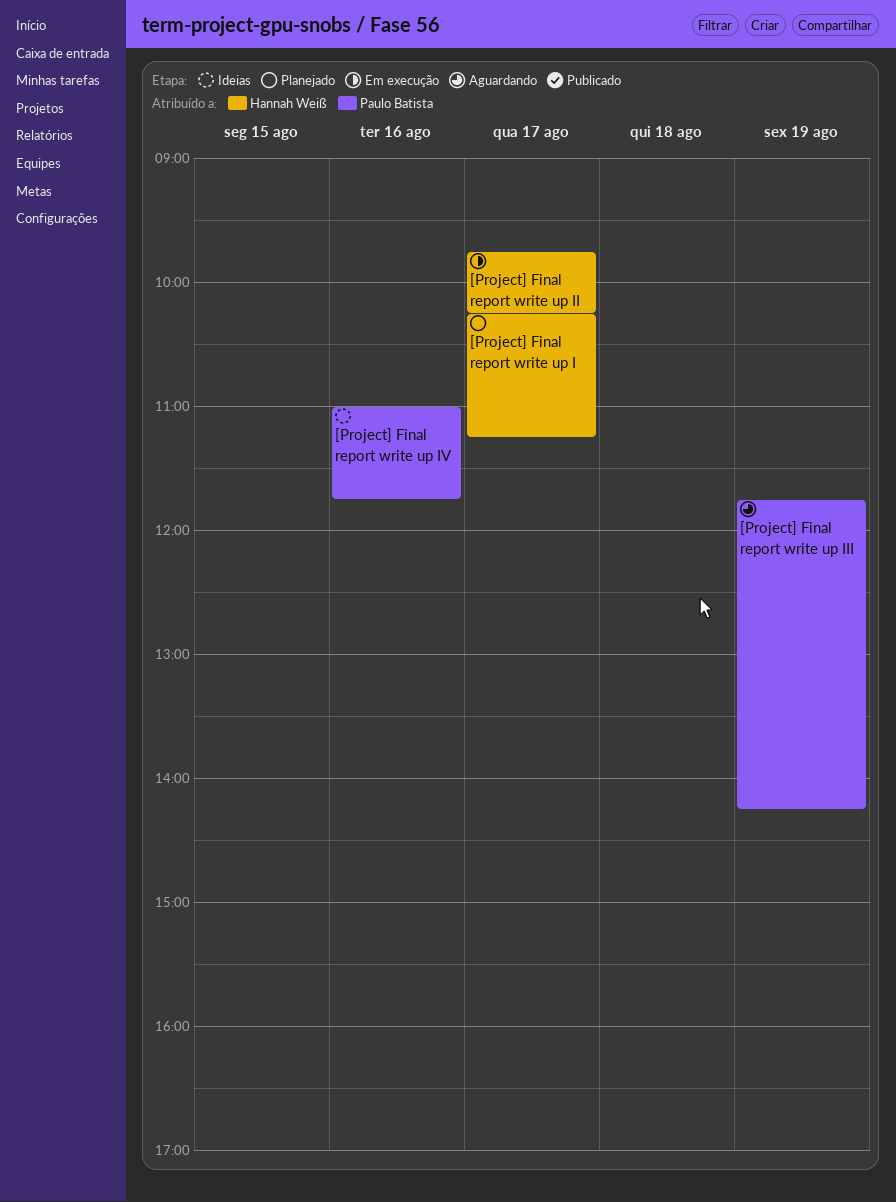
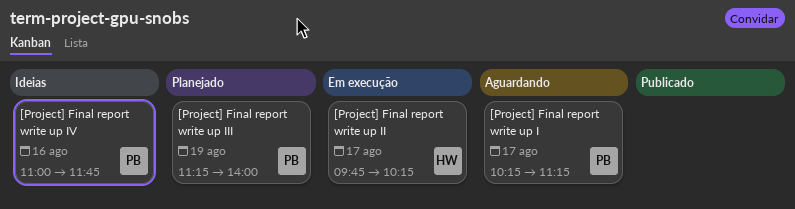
[Project] Final report write up I, status: Planejado -> Aguardando
[Project] Final report write up I, owner: Hannah Weiß -> Paulo Batista
[Project] Final report write up III, status: Aguardando -> Planejado
[Project] Final report write up III, begins: 11:45 -> 11:15
[Project] Final report write up III, ends: 14:15 -> 14:00

